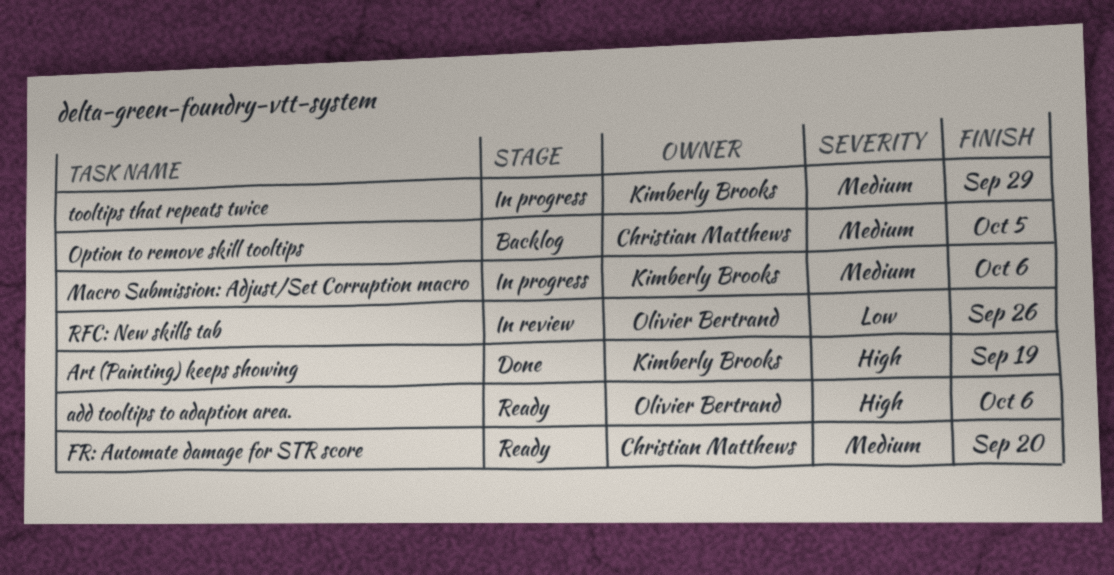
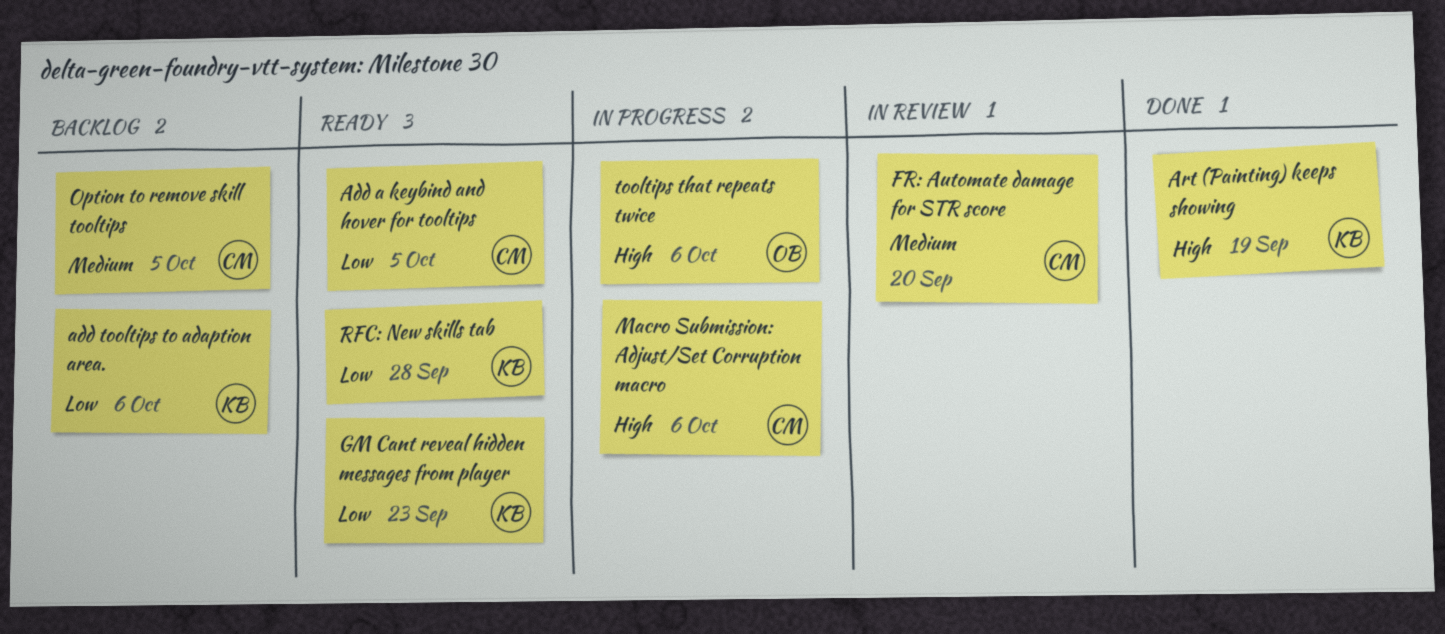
Add a keybind and hover for tooltips: none -> present
add tooltips to adaption area., status: Ready -> Backlog
add tooltips to adaption area., owner: Olivier Bertrand -> Kimberly Brooks
add tooltips to adaption area., priority: High -> Low
FR: Automate damage for STR score, status: Ready -> In review
GM Cant reveal hidden messages from player: none -> present
Macro Submission: Adjust/Set Corruption macro, owner: Kimberly Brooks -> Christian Matthews
Macro Submission: Adjust/Set Corruption macro, priority: Medium -> High
RFC: New skills tab, status: In review -> Ready
RFC: New skills tab, owner: Olivier Bertrand -> Kimberly Brooks
RFC: New skills tab, due: Sep 26 -> Sep 28
tooltips that repeats twice, owner: Kimberly Brooks -> Olivier Bertrand
tooltips that repeats twice, priority: Medium -> High
tooltips that repeats twice, due: Sep 29 -> Oct 6

